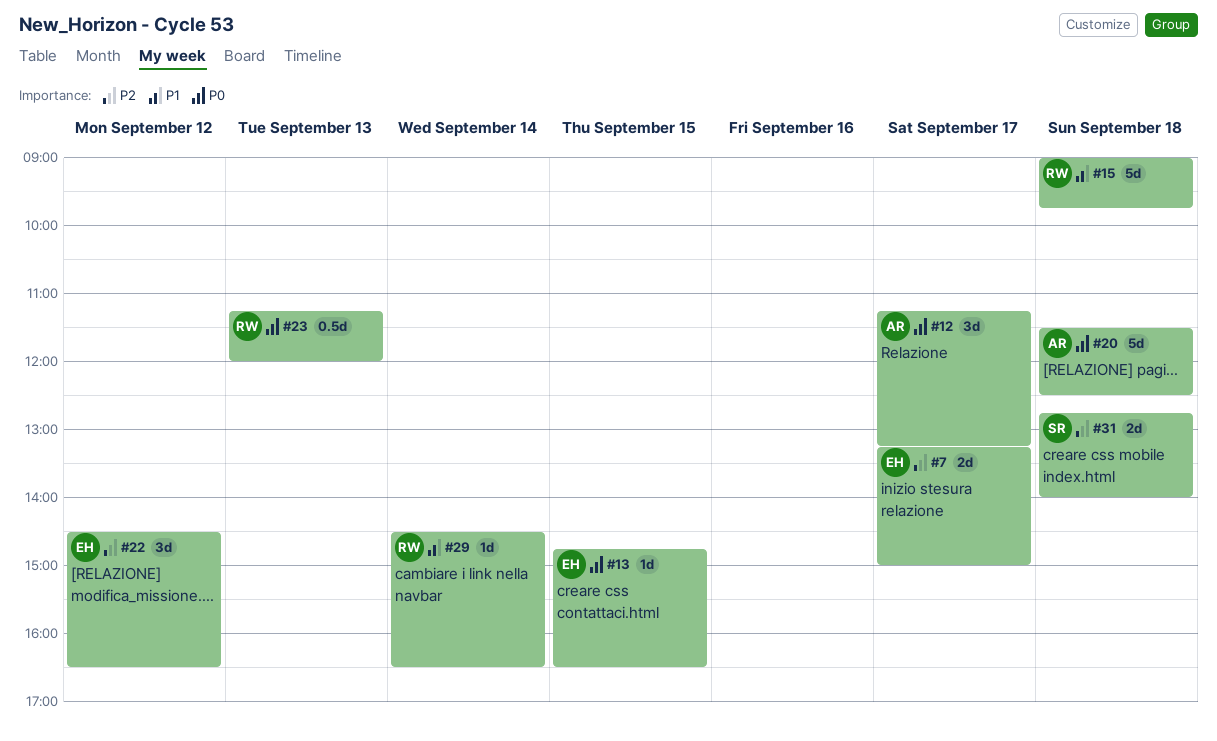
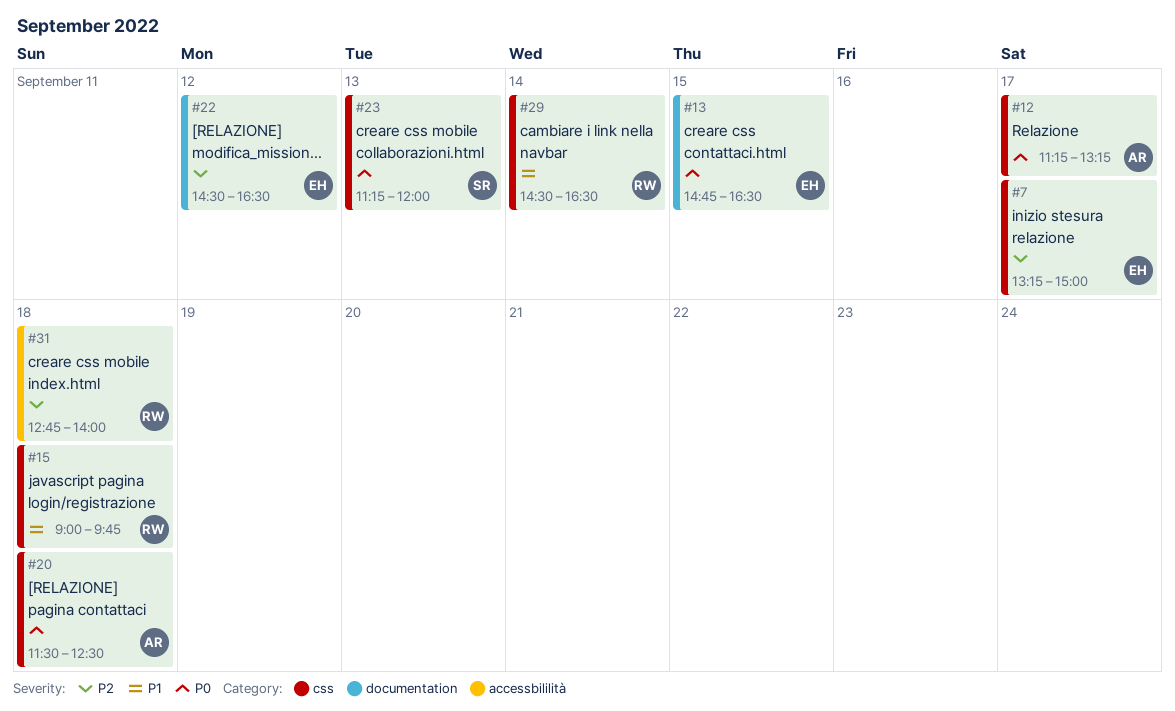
#23, owner: RW -> SR
#31, owner: SR -> RW

